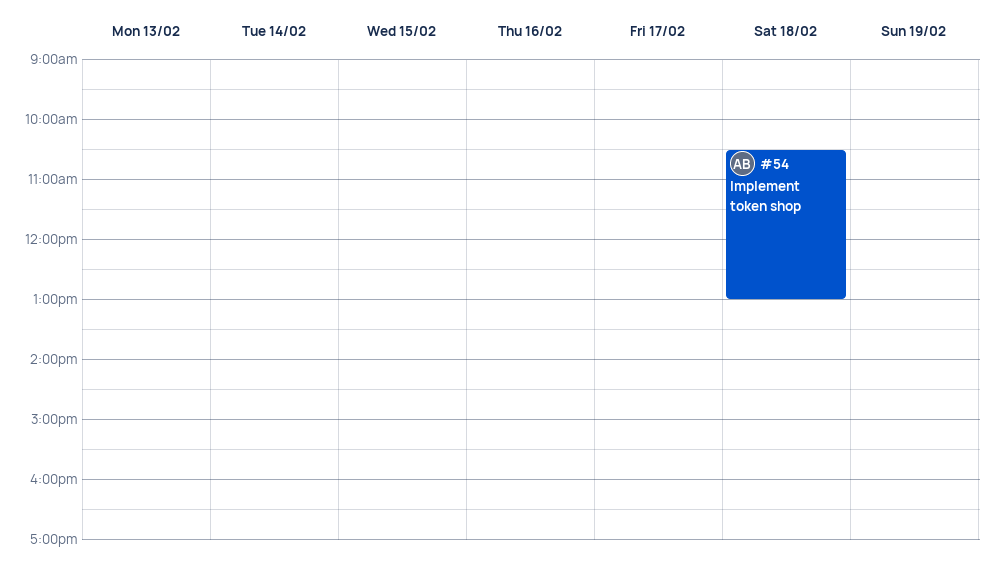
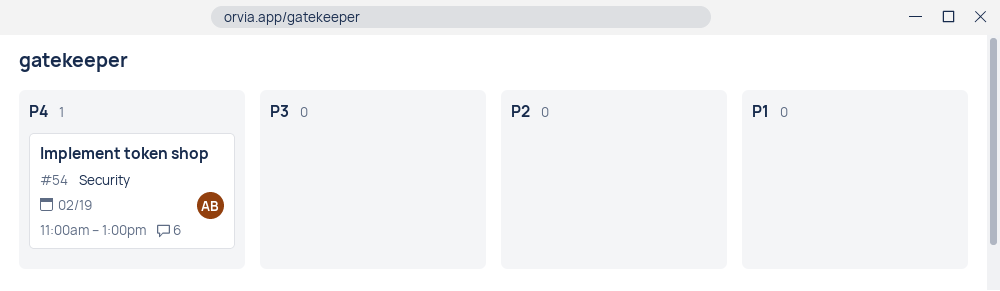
#54, day: Feb 18 -> Feb 19
#54, begins: 10:30 -> 11:00

